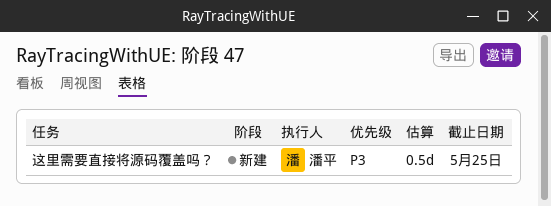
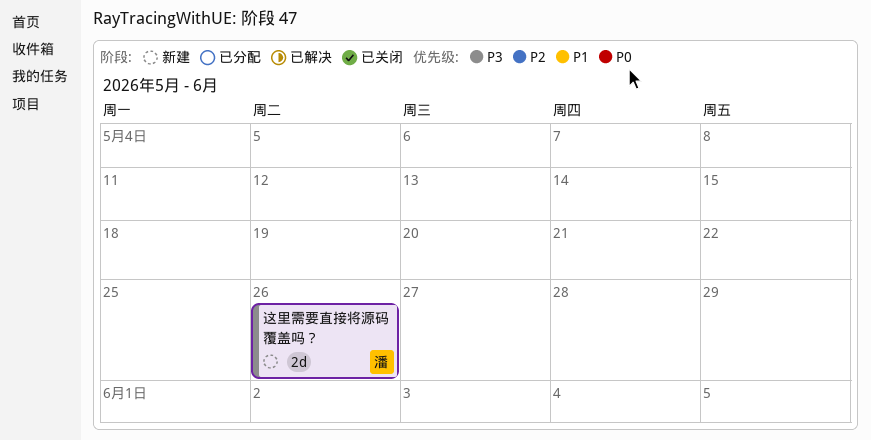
这里需要直接将源码覆盖吗？, estimate: 0.5d -> 2d
这里需要直接将源码覆盖吗？, due: May 25 -> May 26

